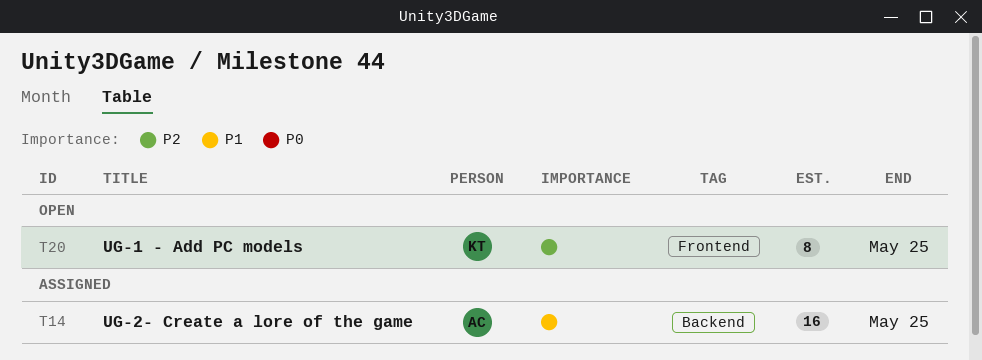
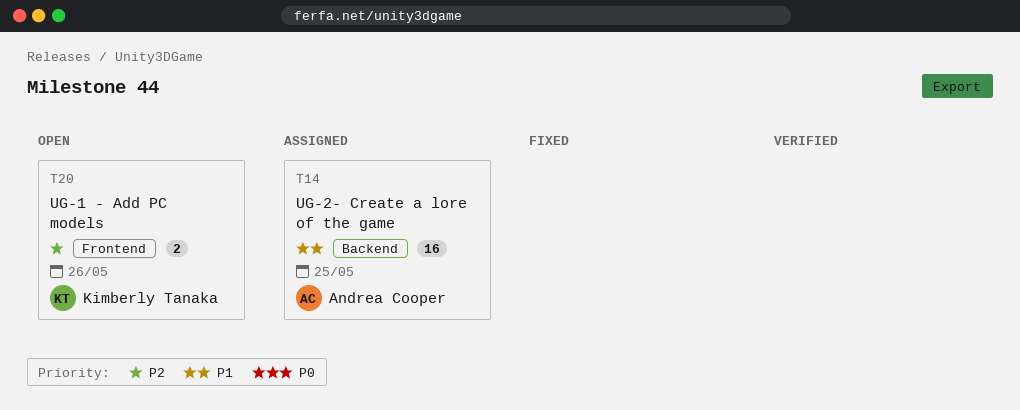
T20, estimate: 8 -> 2
T20, due: May 25 -> May 26

